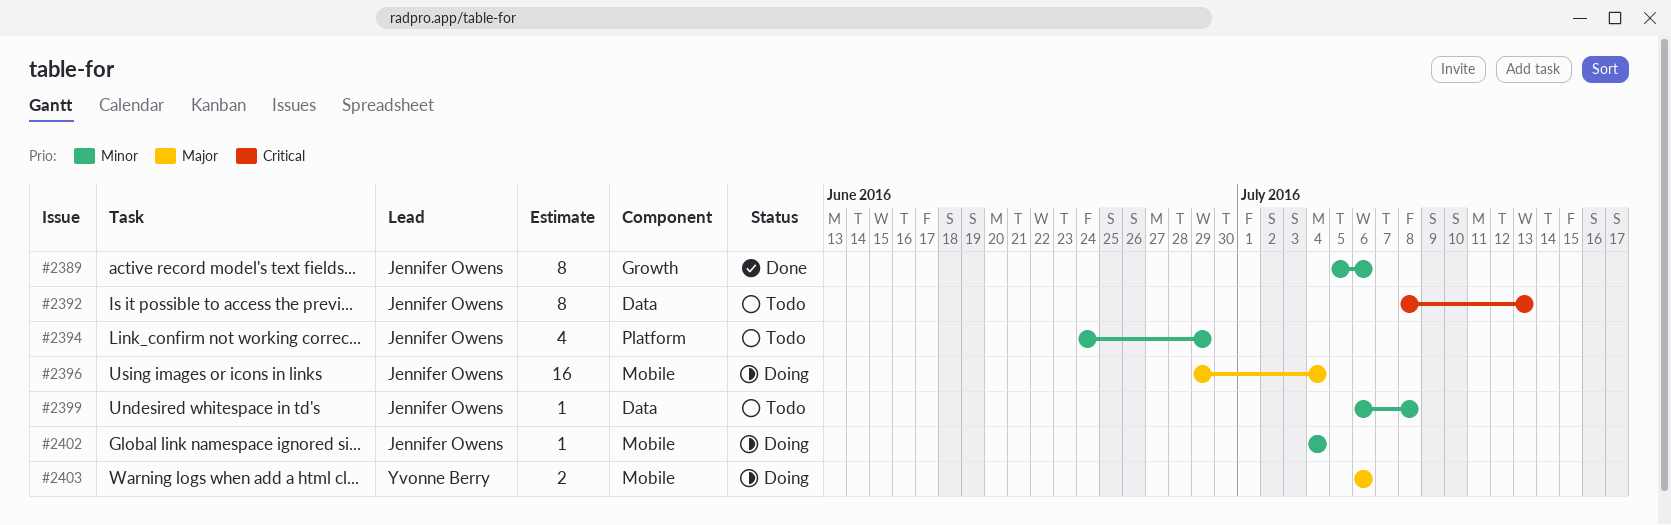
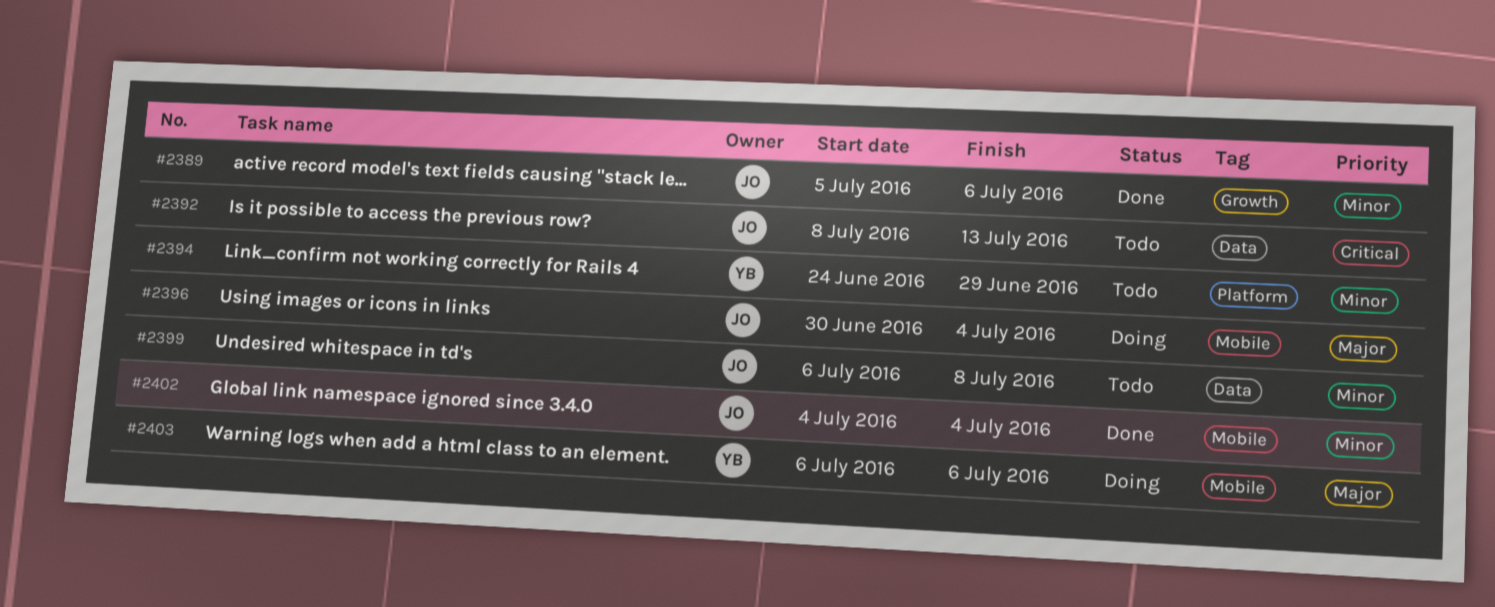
#2394, owner: Jennifer Owens -> Yvonne Berry
#2396, start: Jun 29 -> Jun 30
#2402, status: Doing -> Done

